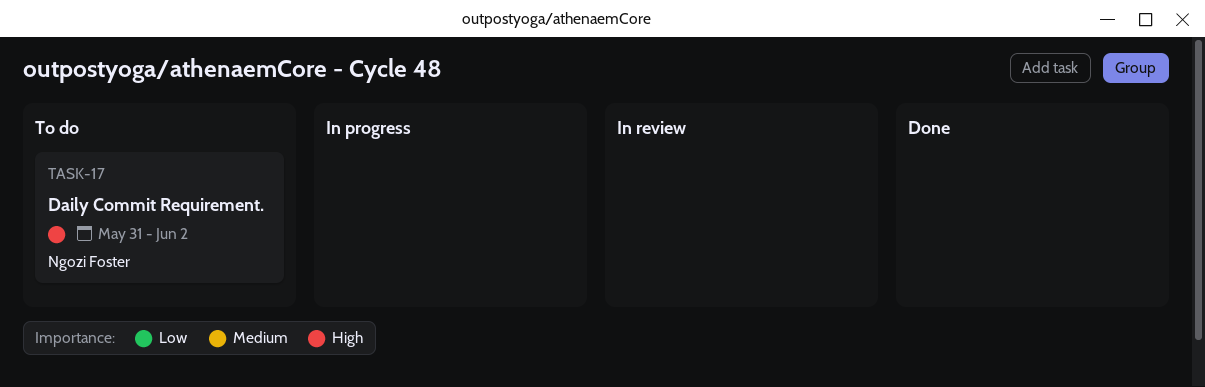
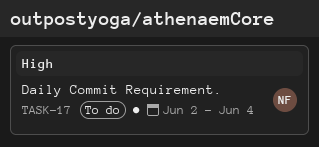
TASK-17, start: May 31 -> Jun 2
TASK-17, due: Jun 2 -> Jun 4

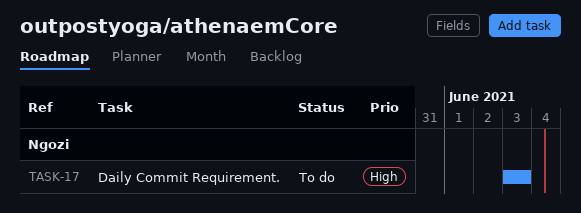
TASK-17, start: Jun 2 -> Jun 3
TASK-17, due: Jun 4 -> Jun 3

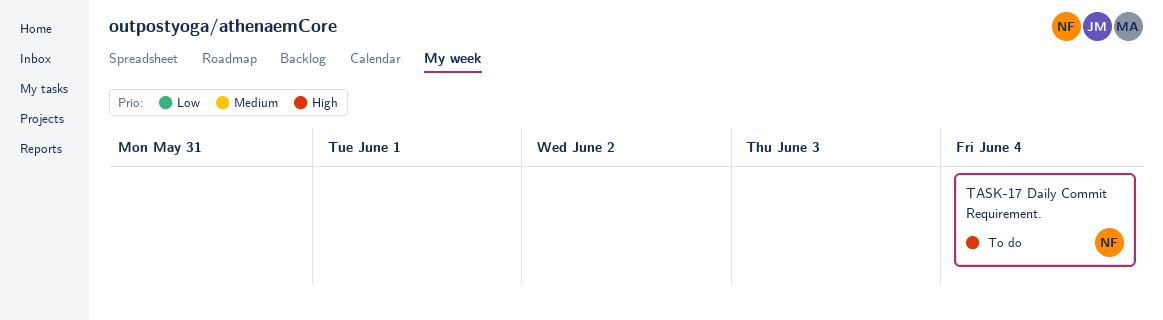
TASK-17, due: Jun 3 -> Jun 4

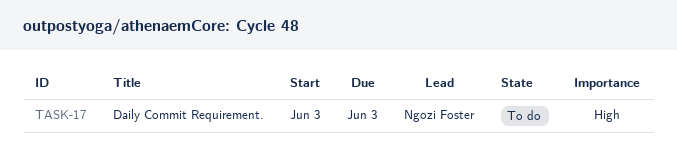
TASK-17, due: Jun 4 -> Jun 3

